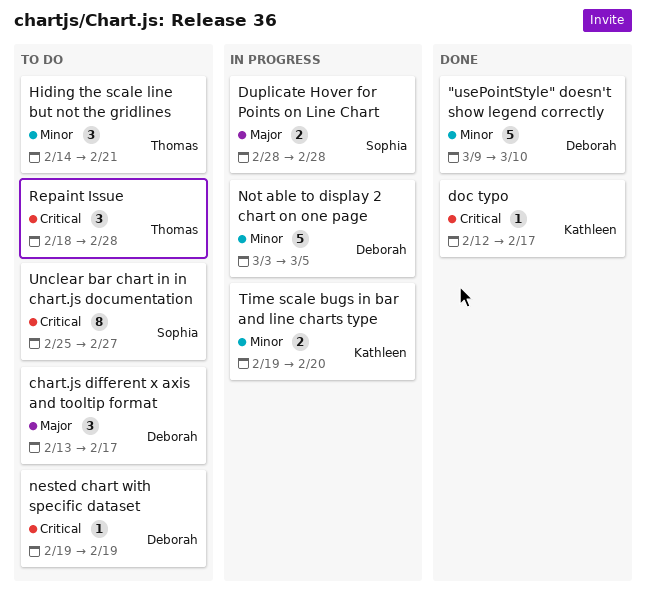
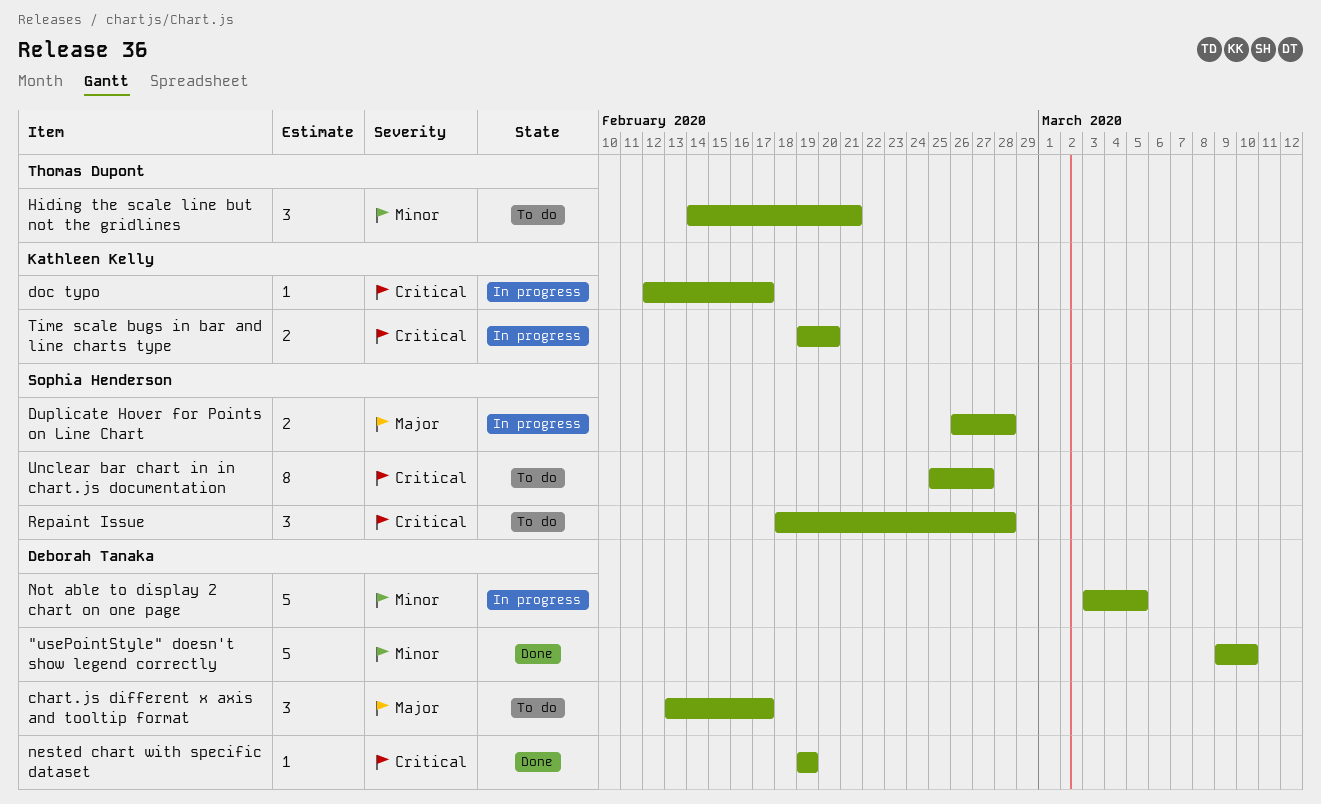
doc typo, status: Done -> In progress
Duplicate Hover for Points on Line Chart, start: Feb 28 -> Feb 26
nested chart with specific dataset, status: To do -> Done
Repaint Issue, owner: Thomas Dupont -> Sophia Henderson
Time scale bugs in bar and line charts type, priority: Minor -> Critical

